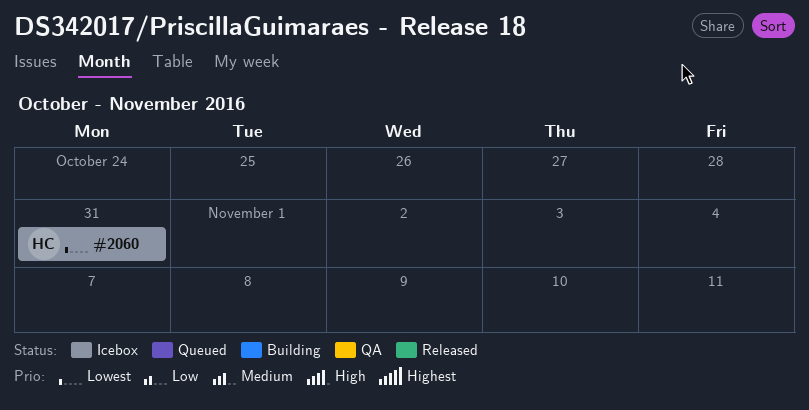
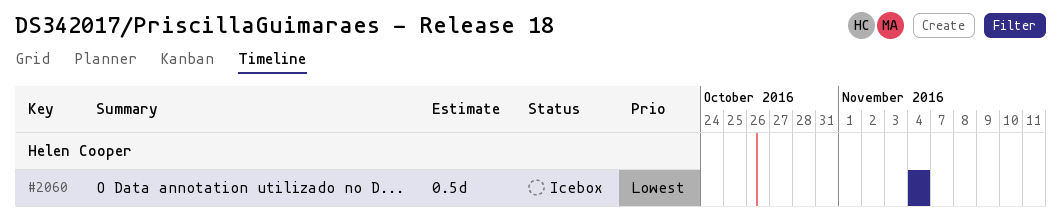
#2060, start: Oct 31 -> Nov 4
#2060, due: Oct 31 -> Nov 4

